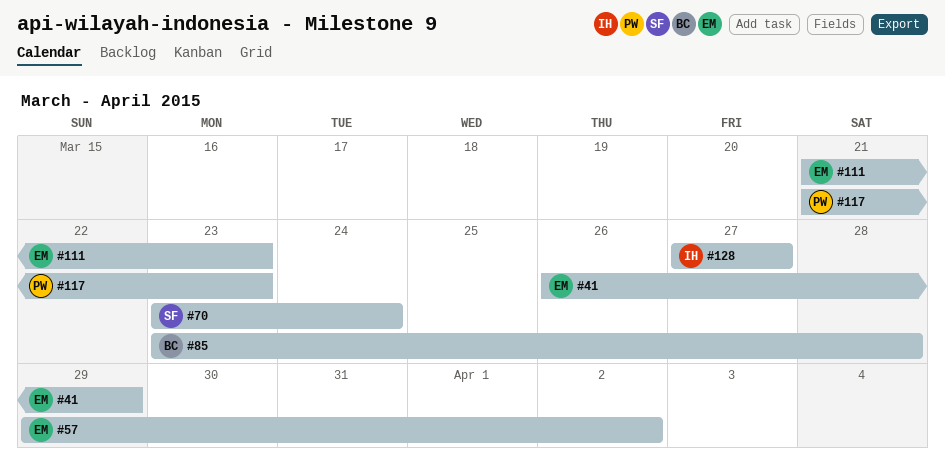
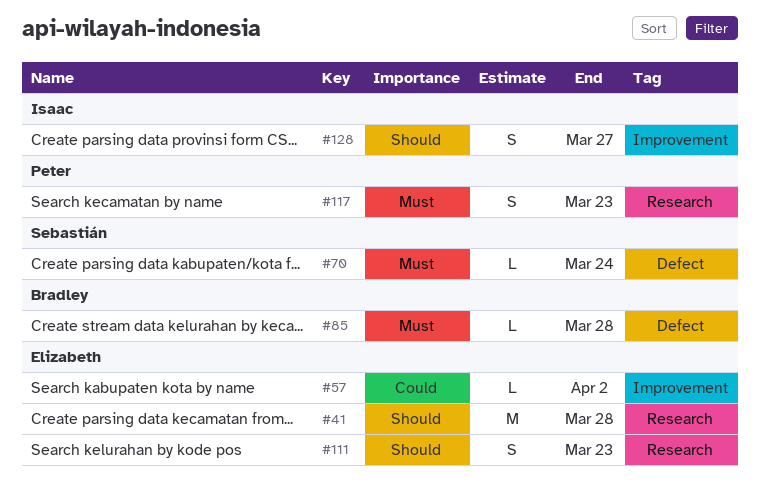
#41, due: Mar 29 -> Mar 28

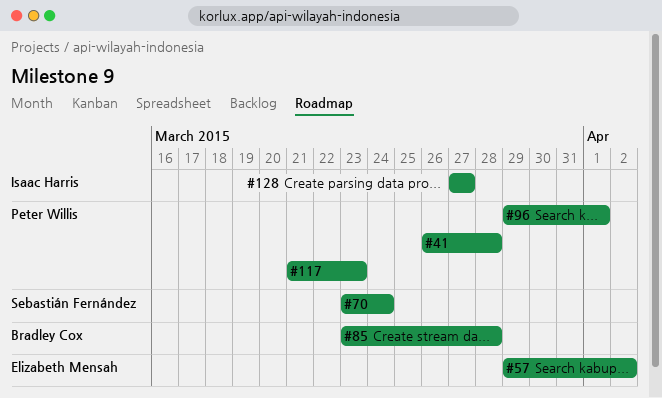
#41, owner: Elizabeth Mensah -> Peter Willis
#96: none -> present
#111: present -> none

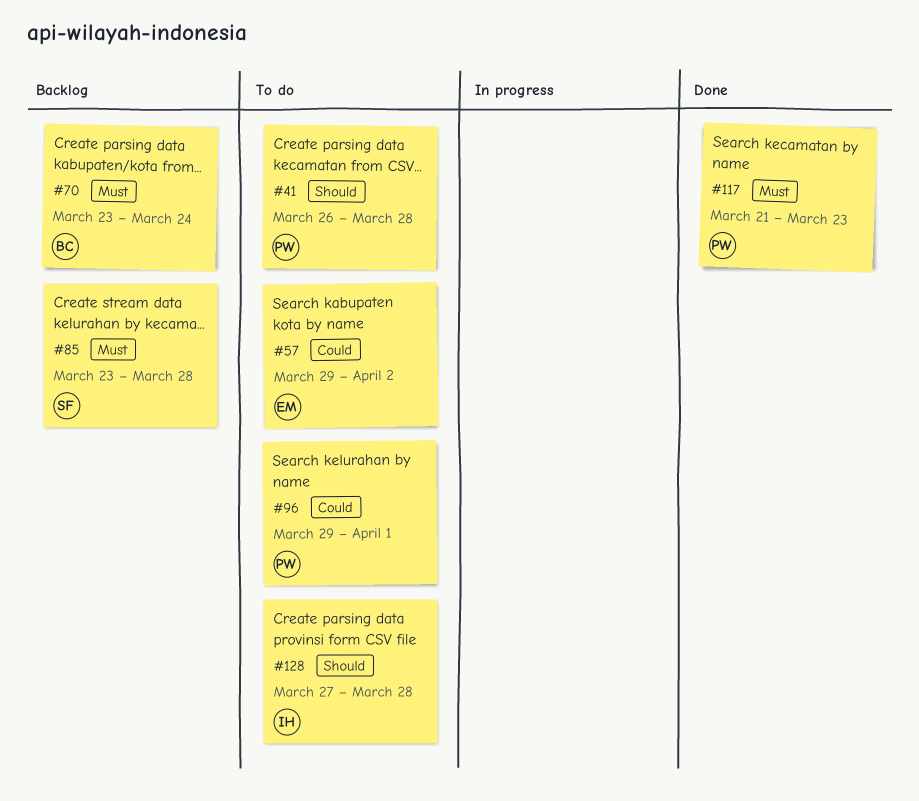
#70, owner: Sebastián Fernández -> Bradley Cox
#85, owner: Bradley Cox -> Sebastián Fernández
#128, due: Mar 27 -> Mar 28

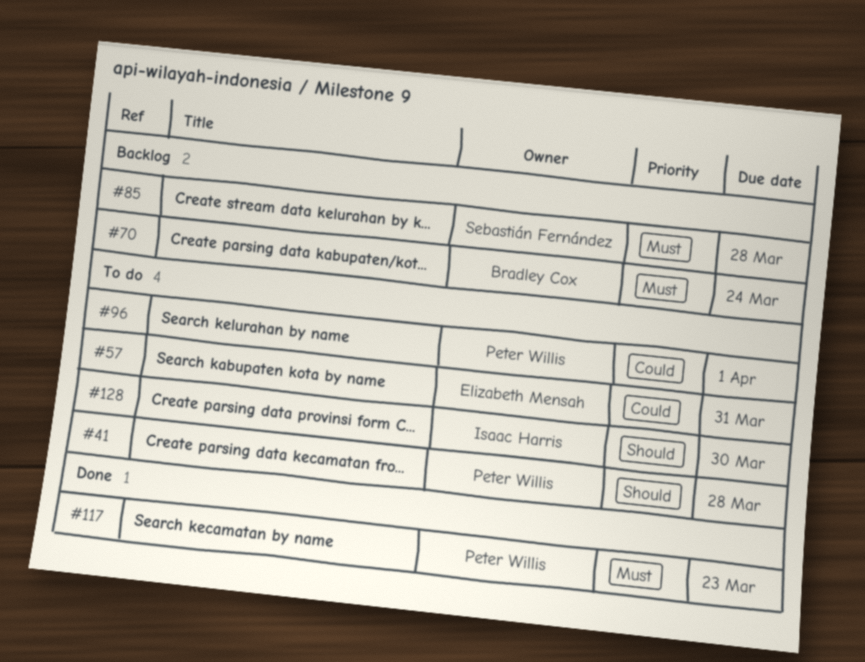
#57, due: Apr 2 -> Mar 31
#128, due: Mar 28 -> Mar 30

